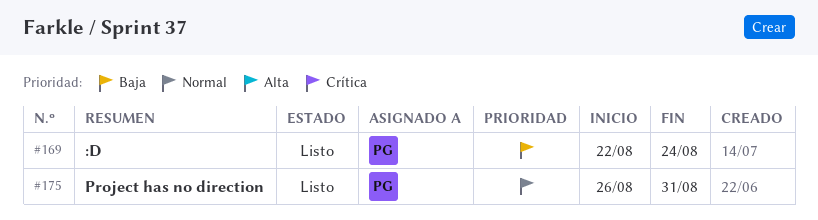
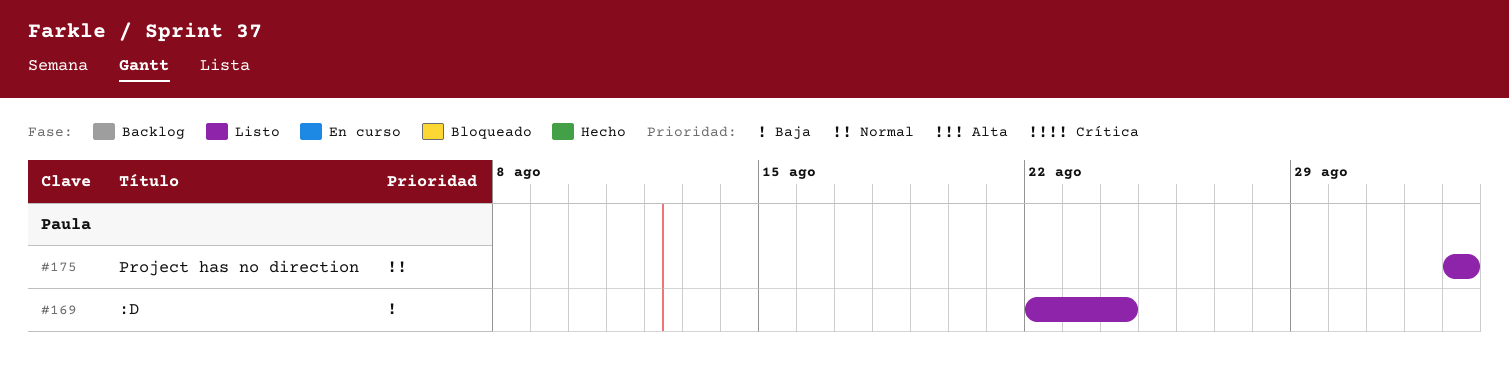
#175, start: Aug 26 -> Sep 2
#175, due: Aug 31 -> Sep 2

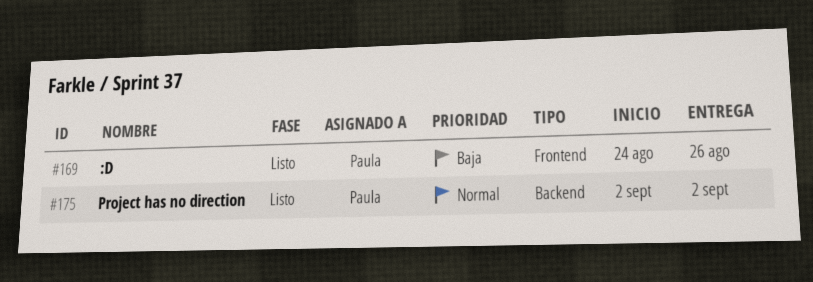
#169, start: Aug 22 -> Aug 24
#169, due: Aug 24 -> Aug 26

